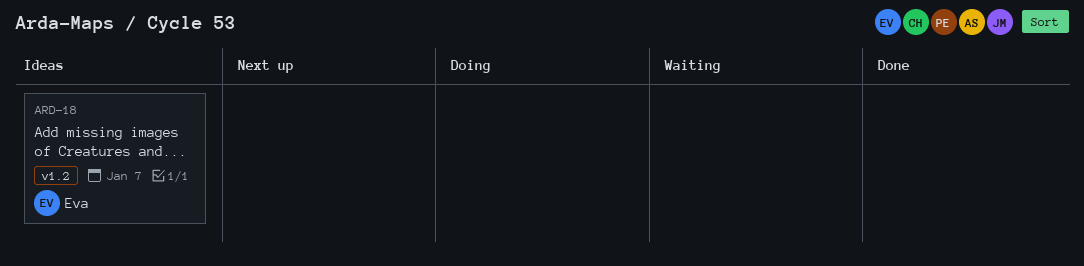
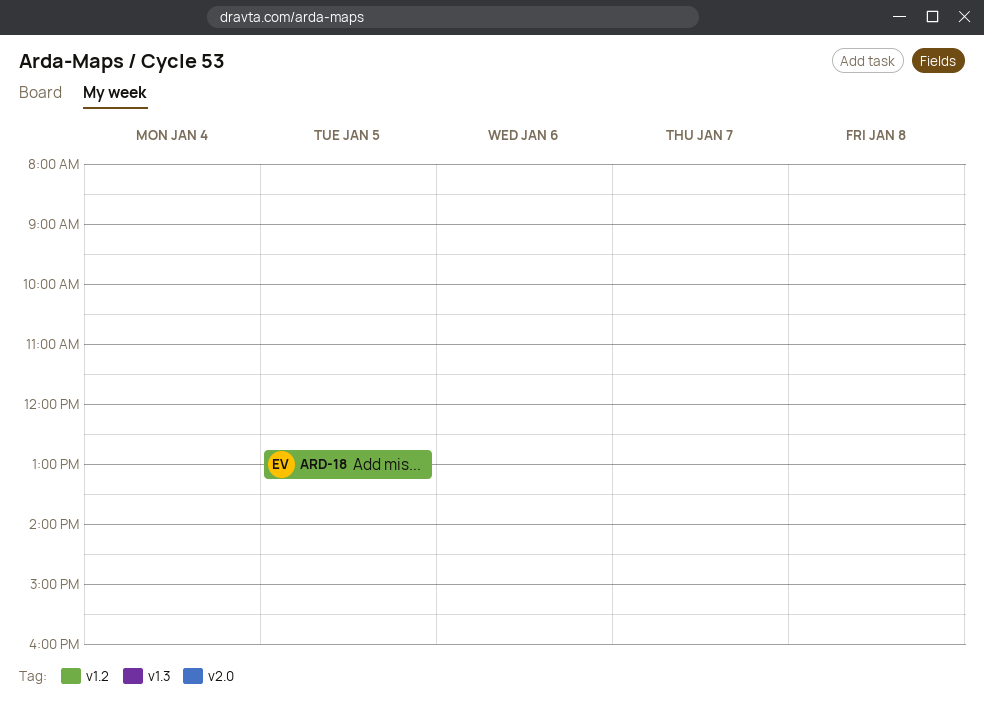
ARD-18, day: Jan 7 -> Jan 5

